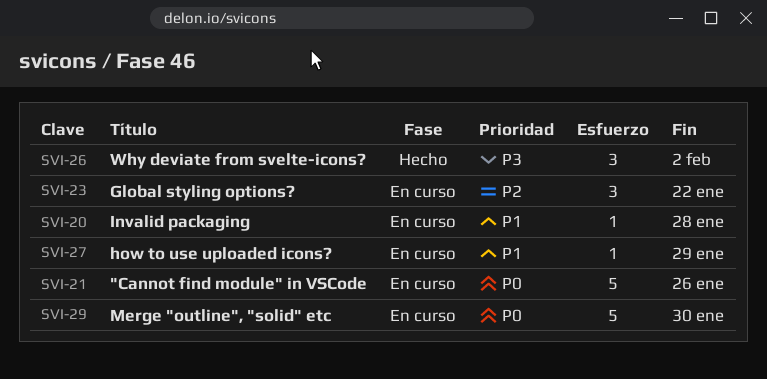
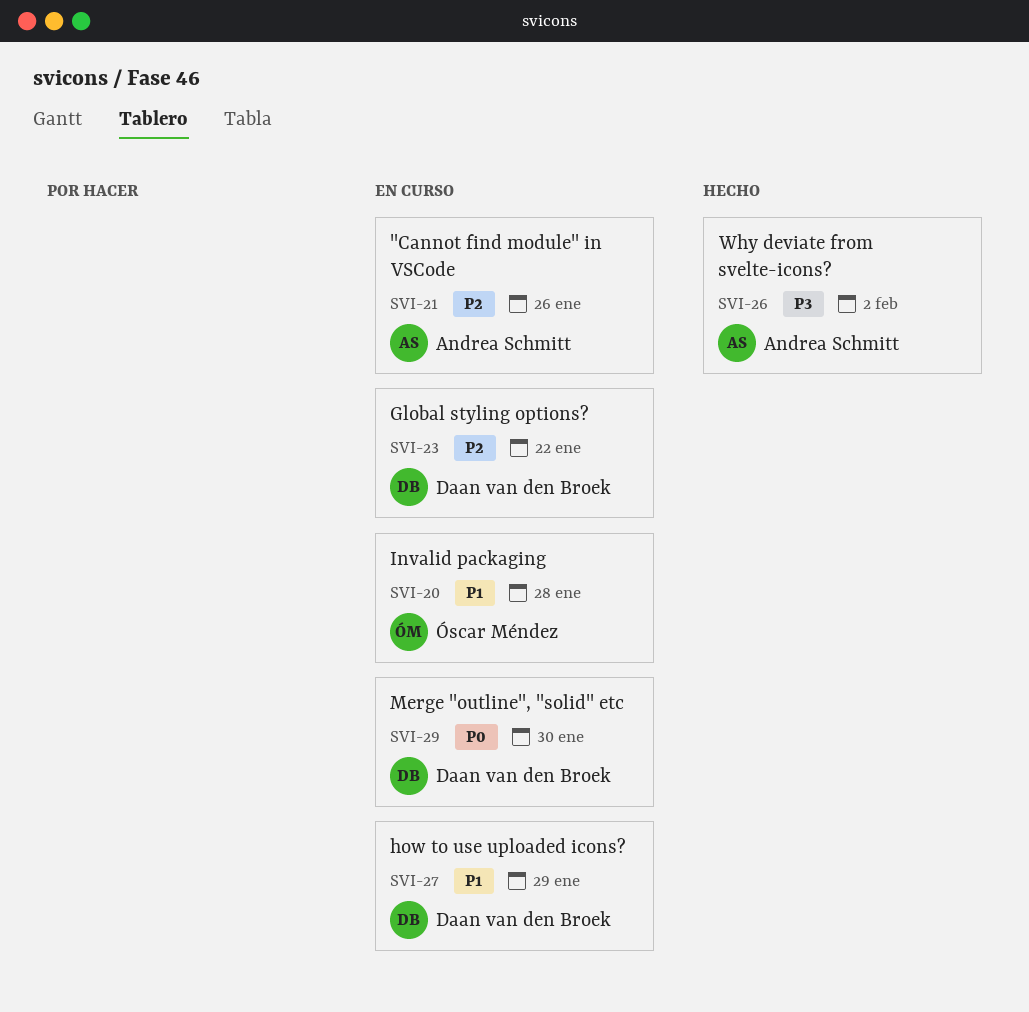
SVI-21, priority: P0 -> P2

